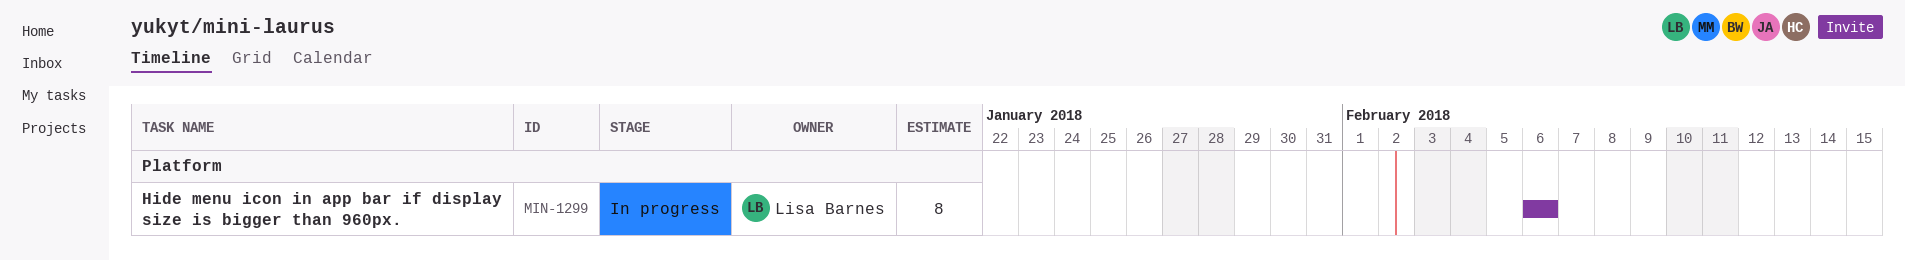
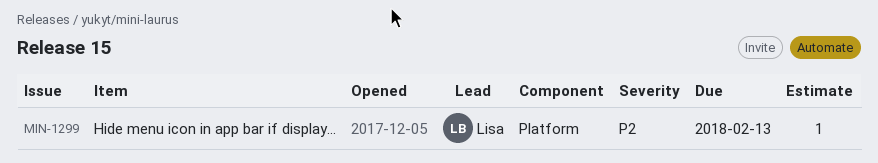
MIN-1299, estimate: 8 -> 1
MIN-1299, due: Feb 6 -> Feb 13

